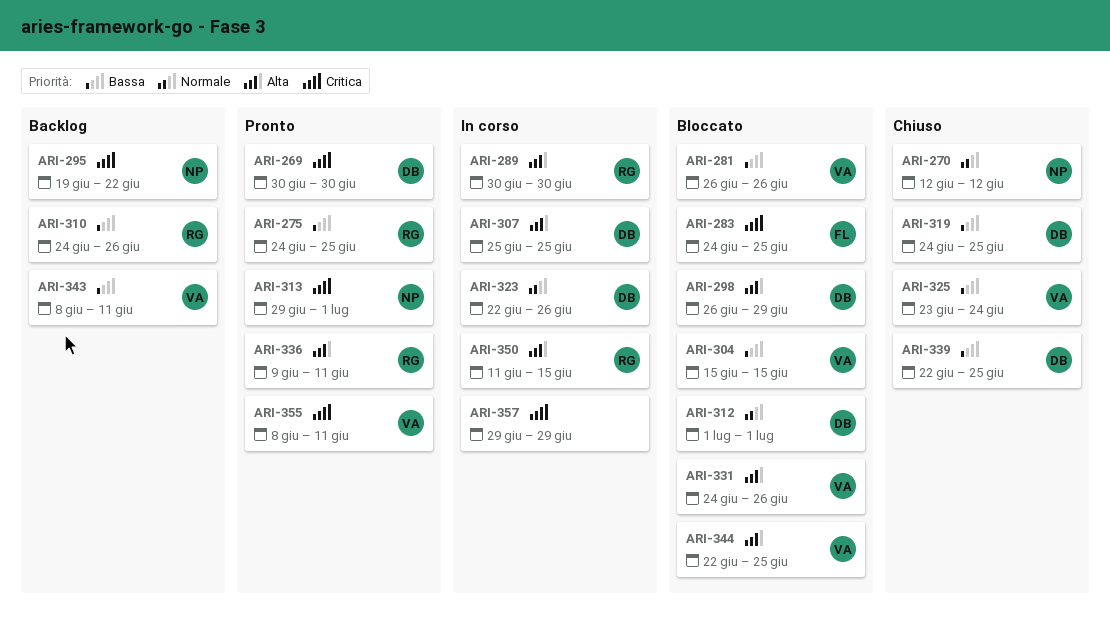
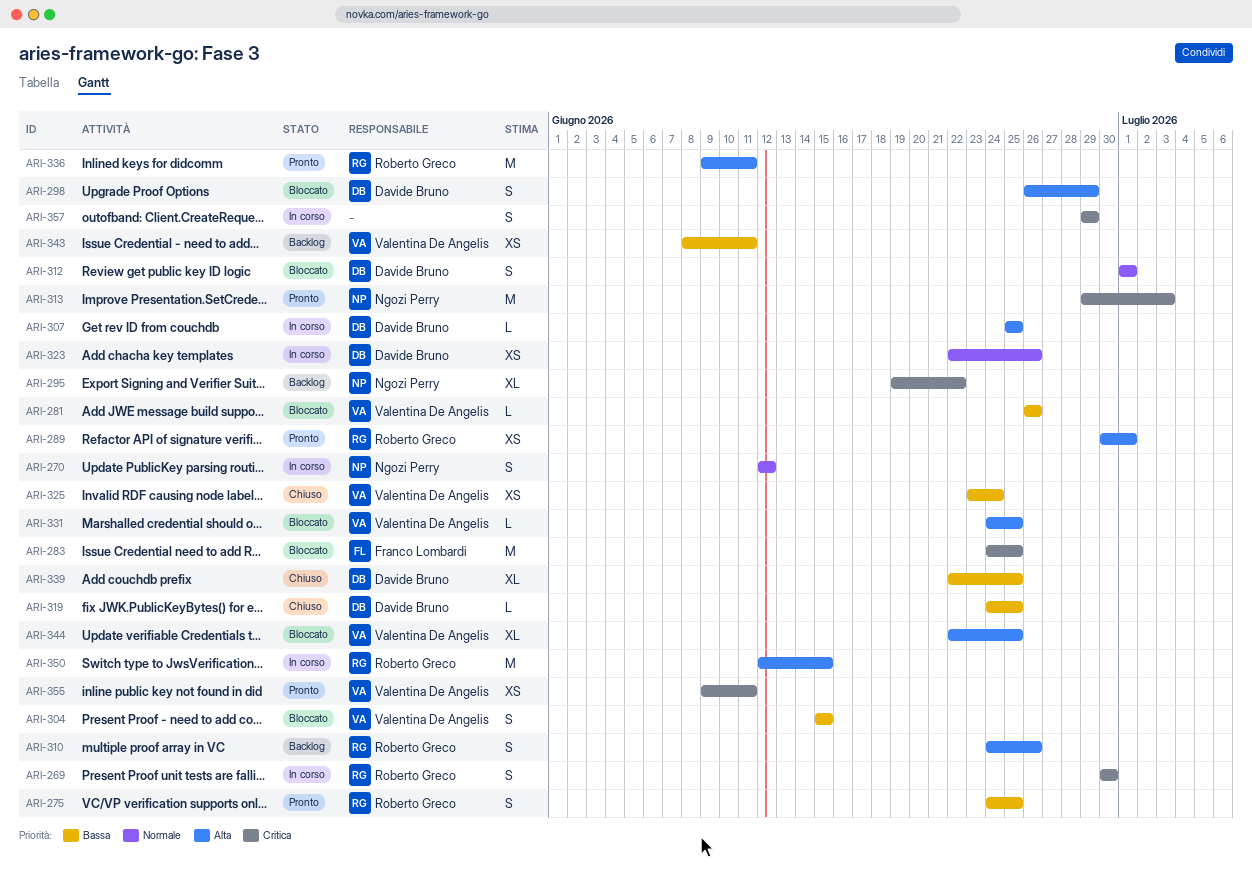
ARI-269, status: Pronto -> In corso
ARI-269, owner: Davide Bruno -> Roberto Greco
ARI-270, status: Chiuso -> In corso
ARI-289, status: In corso -> Pronto
ARI-289, due: Jun 30 -> Jul 1
ARI-310, priority: Bassa -> Alta
ARI-313, due: Jul 1 -> Jul 3
ARI-331, due: Jun 26 -> Jun 25
ARI-350, start: Jun 11 -> Jun 12
ARI-355, start: Jun 8 -> Jun 9

